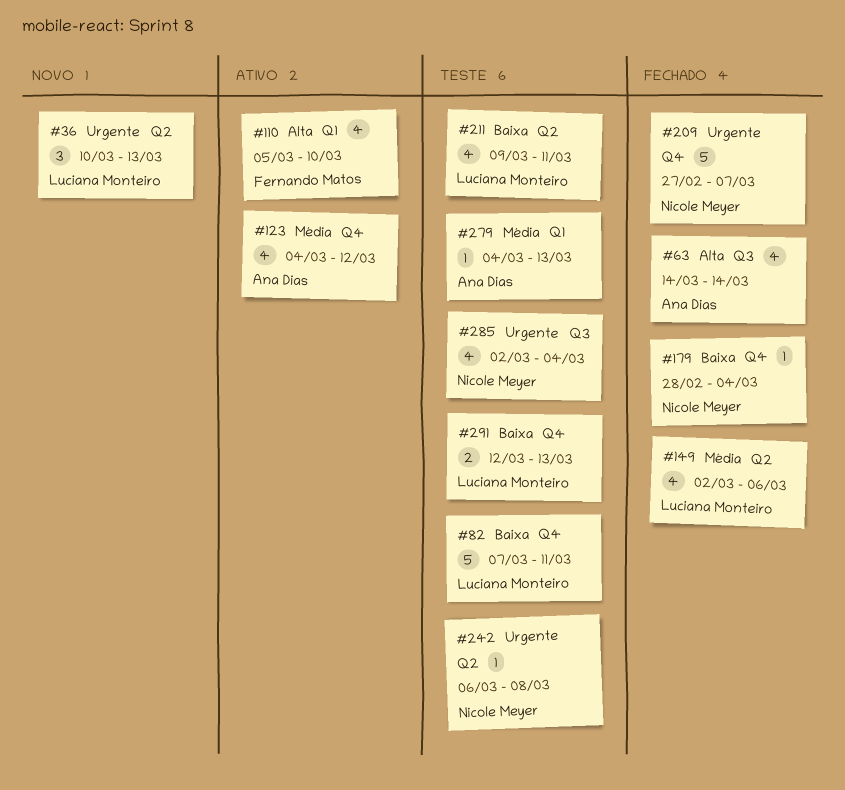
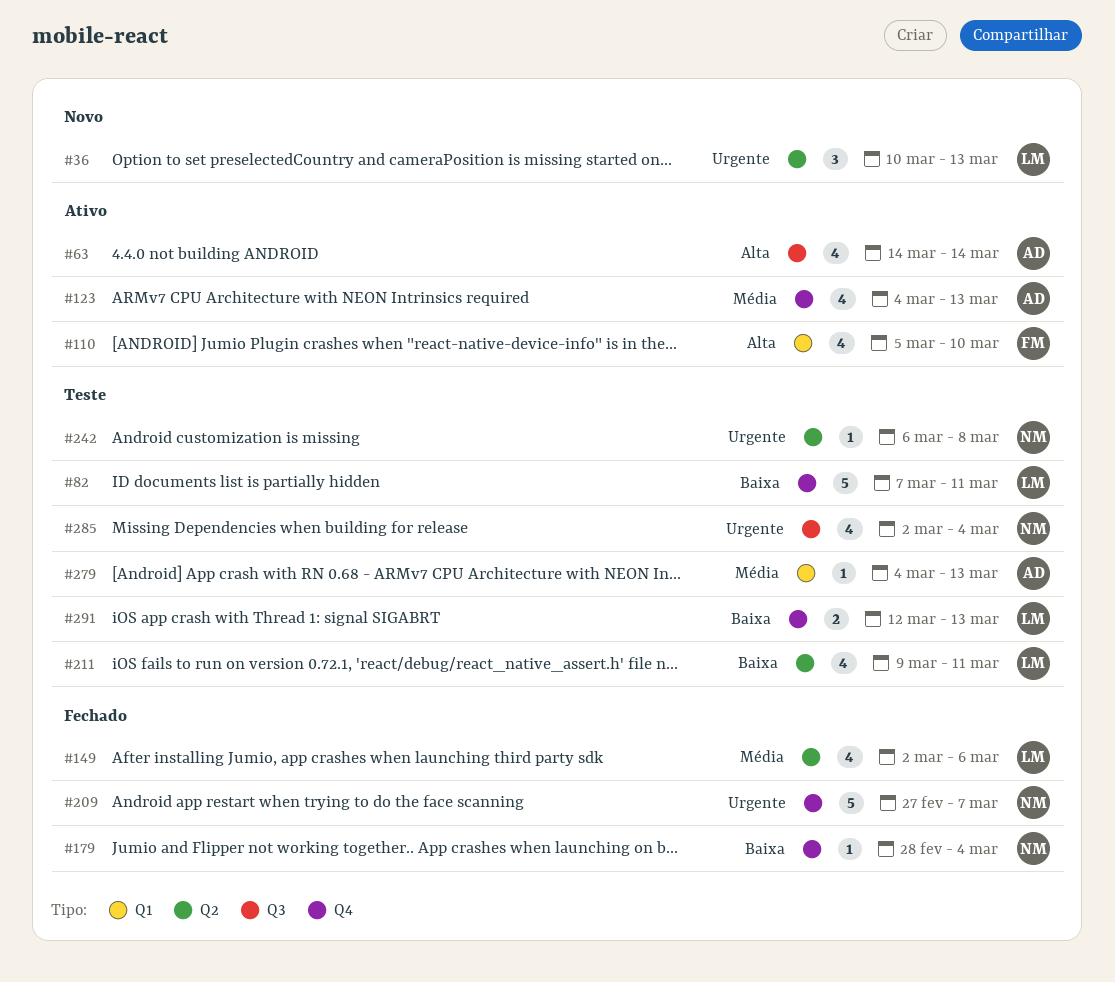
#63, status: Fechado -> Ativo
#123, due: Mar 12 -> Mar 13

